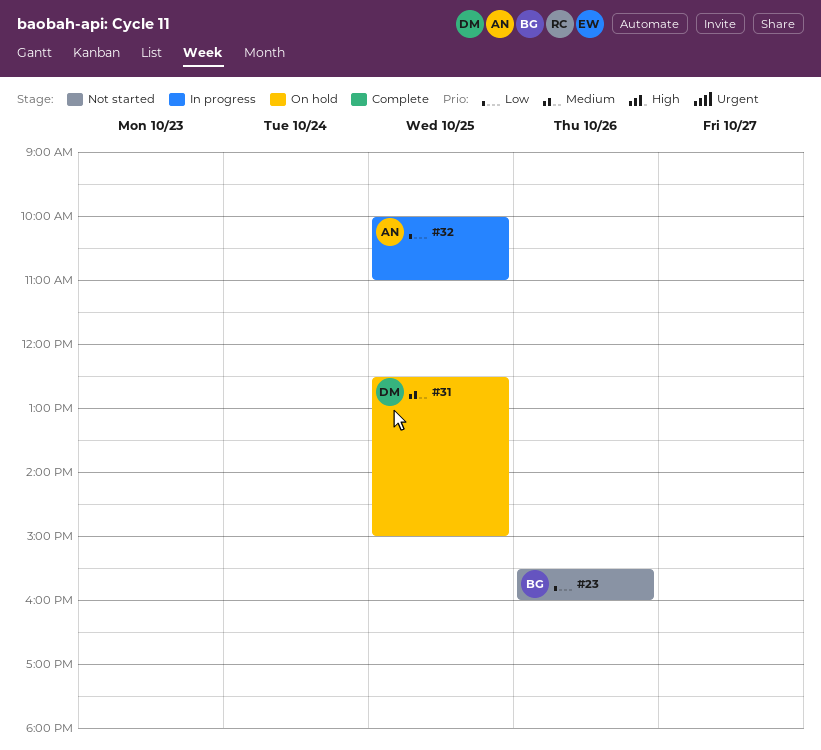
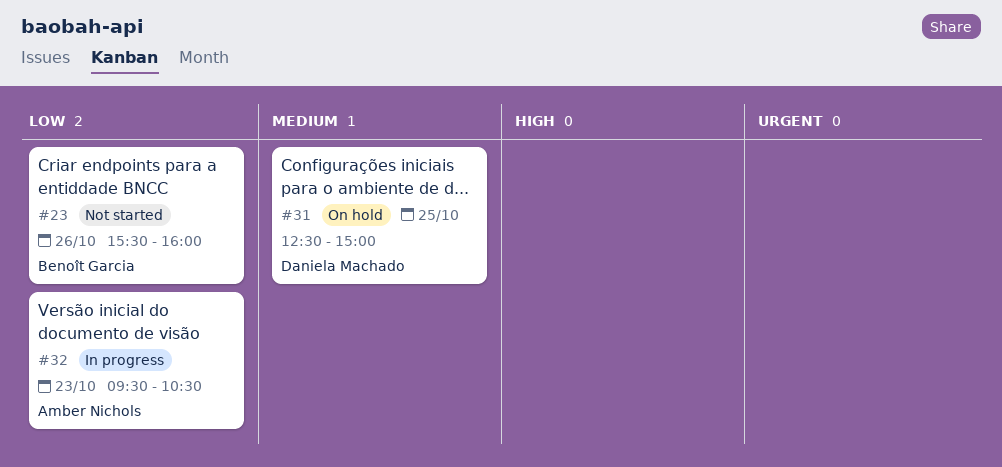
#32, day: Oct 25 -> Oct 23
#32, begins: 10:00 -> 09:30
#32, ends: 11:00 -> 10:30

